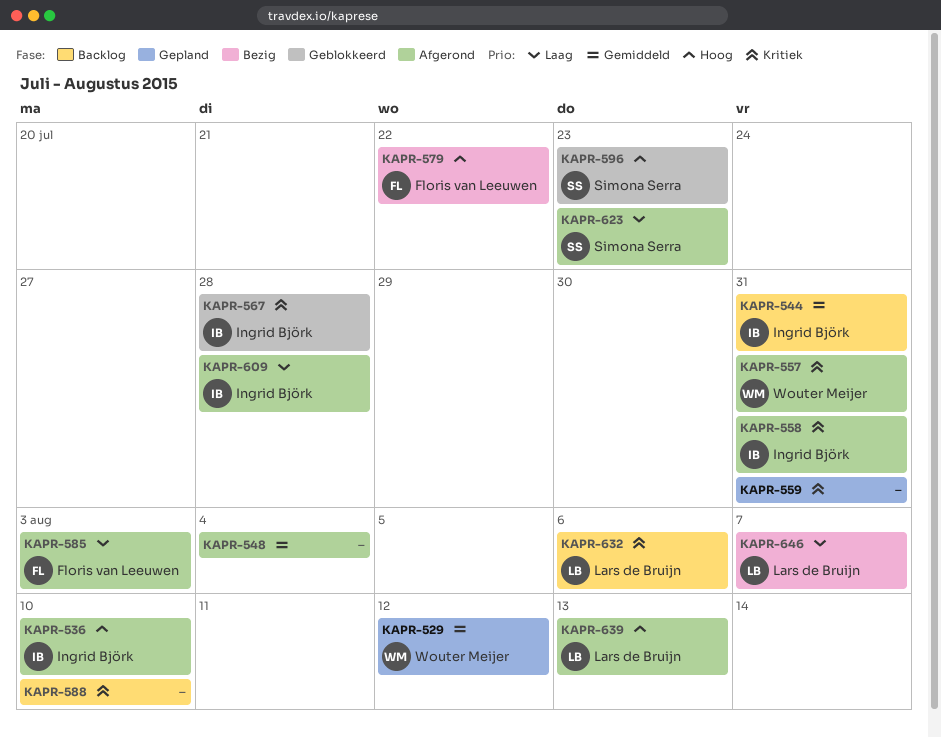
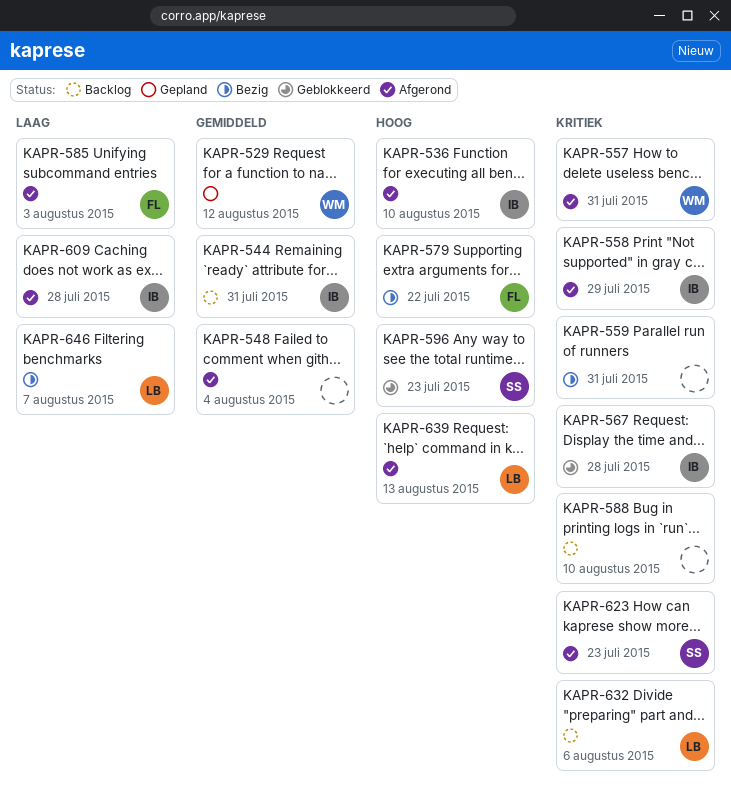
KAPR-558, due: Jul 31 -> Jul 29
KAPR-559, status: Gepland -> Bezig
KAPR-623, priority: Laag -> Kritiek

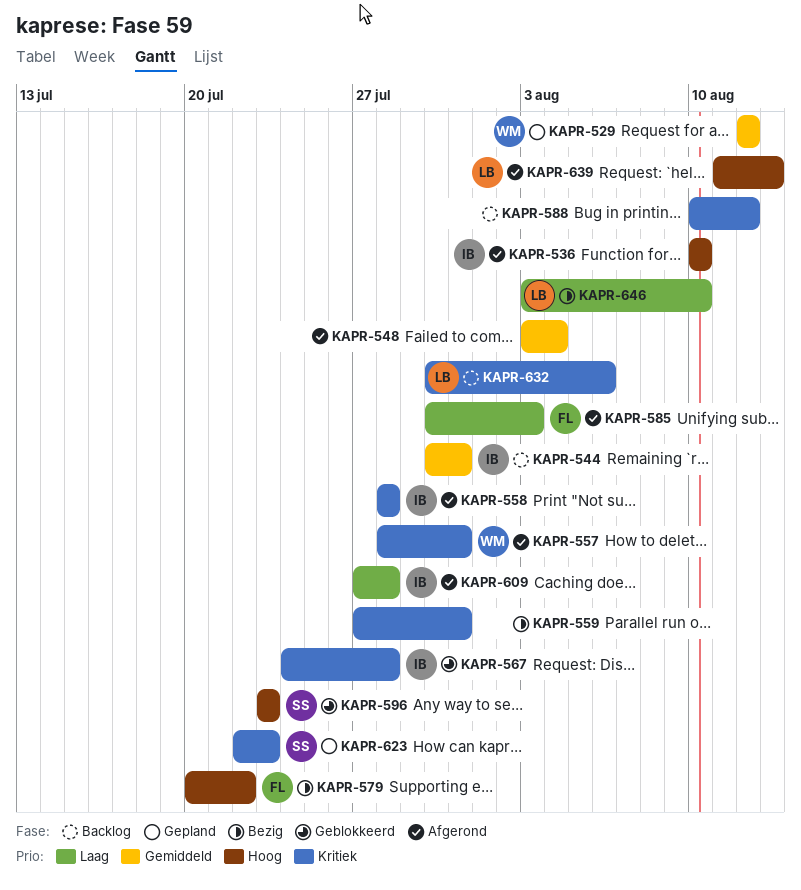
KAPR-558, due: Jul 29 -> Jul 28
KAPR-588, due: Aug 10 -> Aug 12
KAPR-623, status: Afgerond -> Gepland
KAPR-646, due: Aug 7 -> Aug 10

